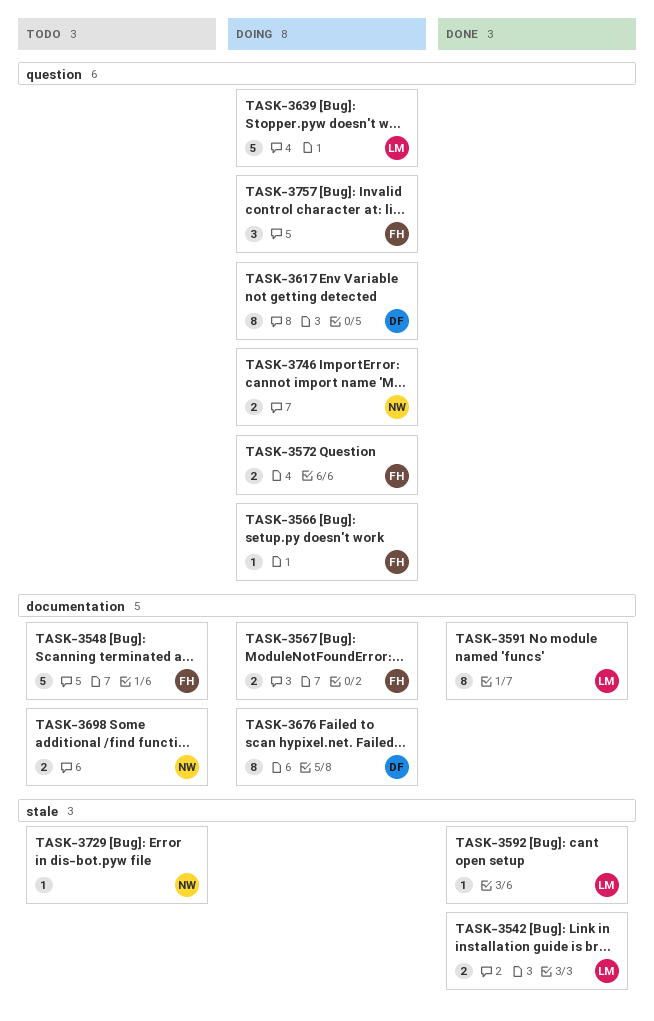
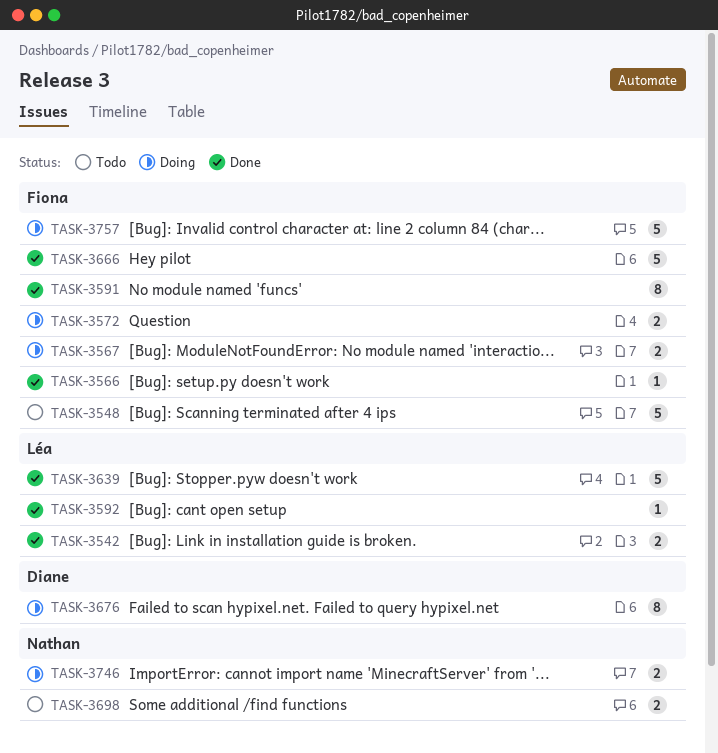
TASK-3566, status: Doing -> Done
TASK-3591, owner: Léa -> Fiona
TASK-3617: present -> none
TASK-3639, status: Doing -> Done
TASK-3666: none -> present
TASK-3729: present -> none
TASK-3757, estimate: 3 -> 5

